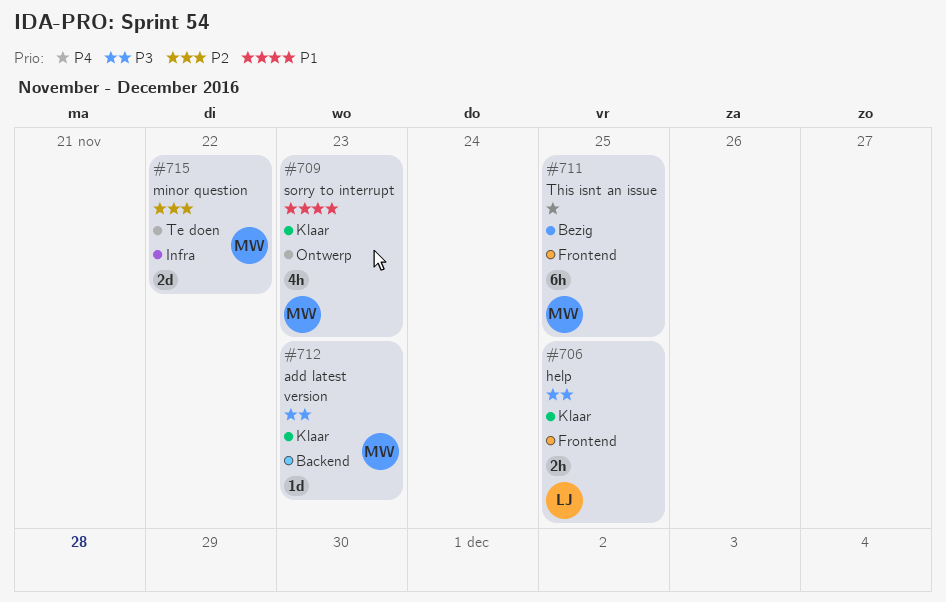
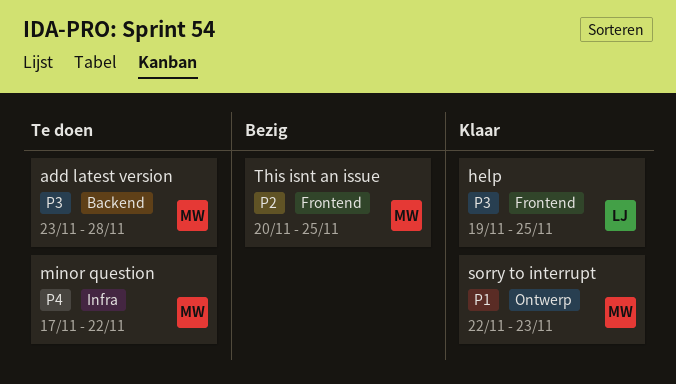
add latest version, status: Klaar -> Te doen
add latest version, due: Nov 23 -> Nov 28
minor question, priority: P2 -> P4
This isnt an issue, priority: P4 -> P2

